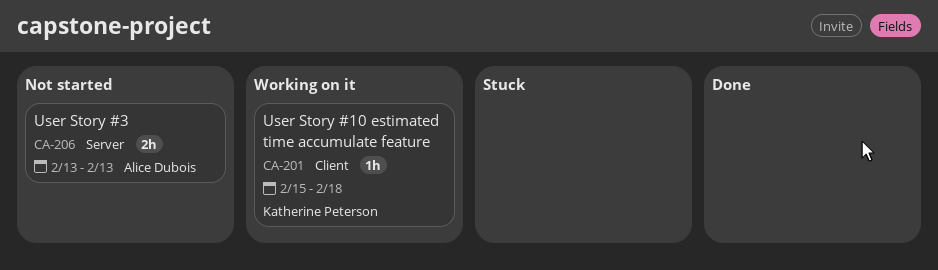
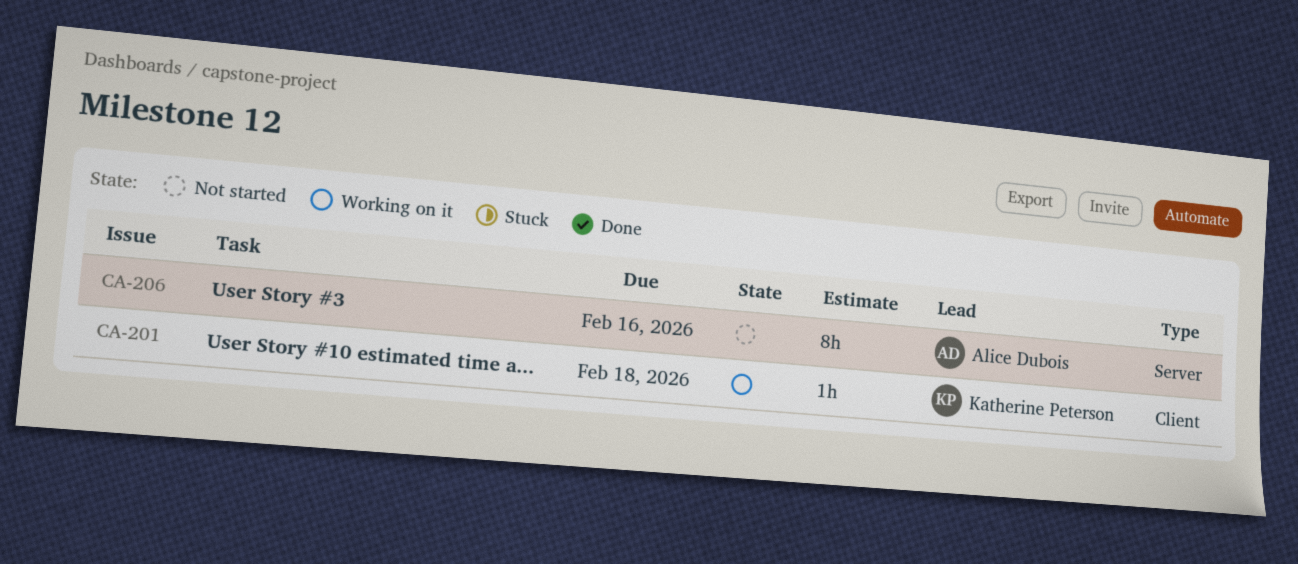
CA-206, estimate: 2h -> 8h
CA-206, due: Feb 13 -> Feb 16

